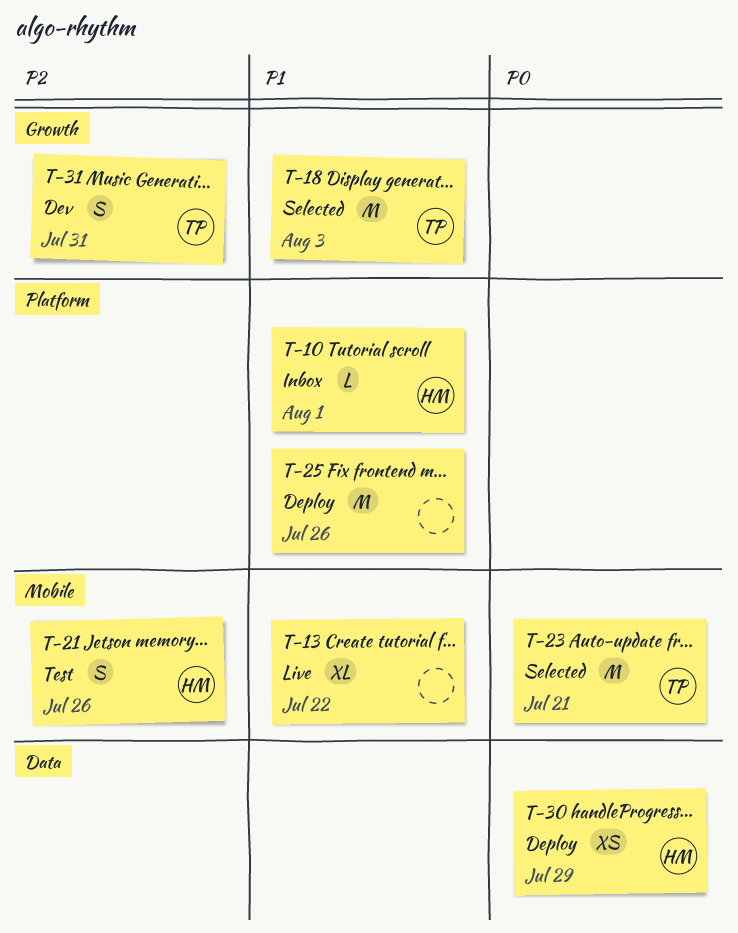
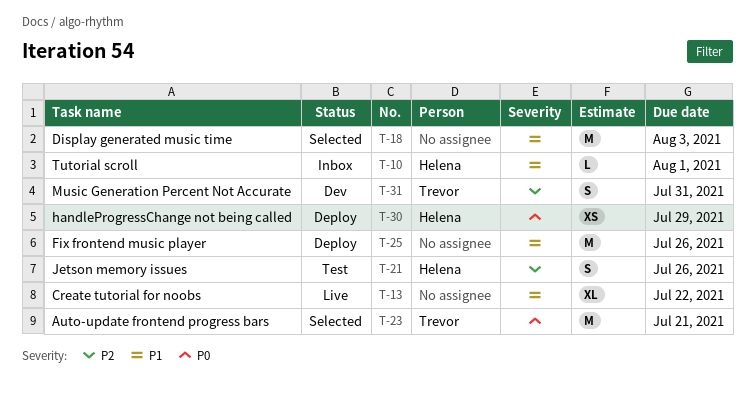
T-18, owner: Trevor -> none

